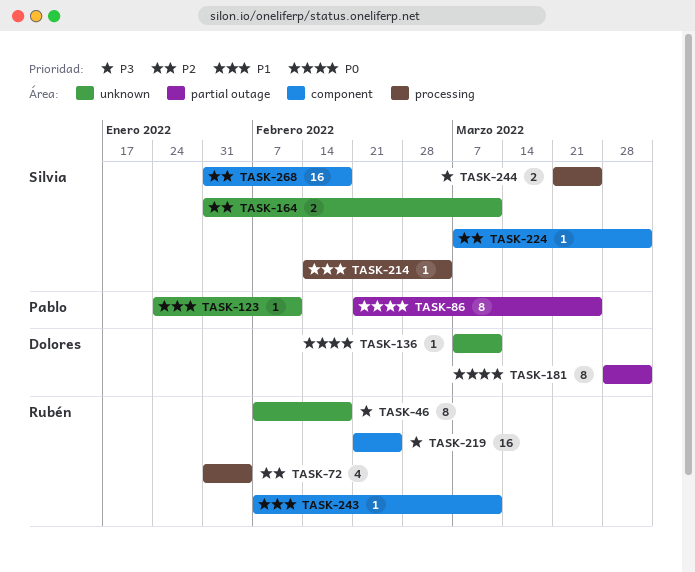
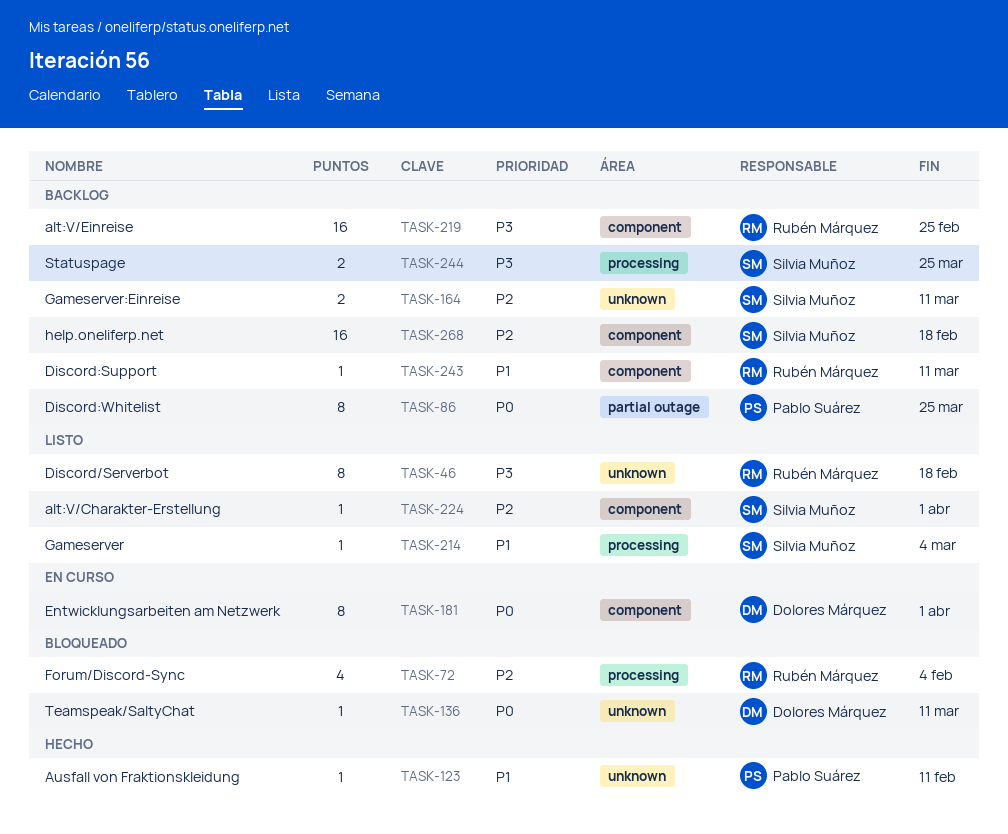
TASK-181, label: partial outage -> component

